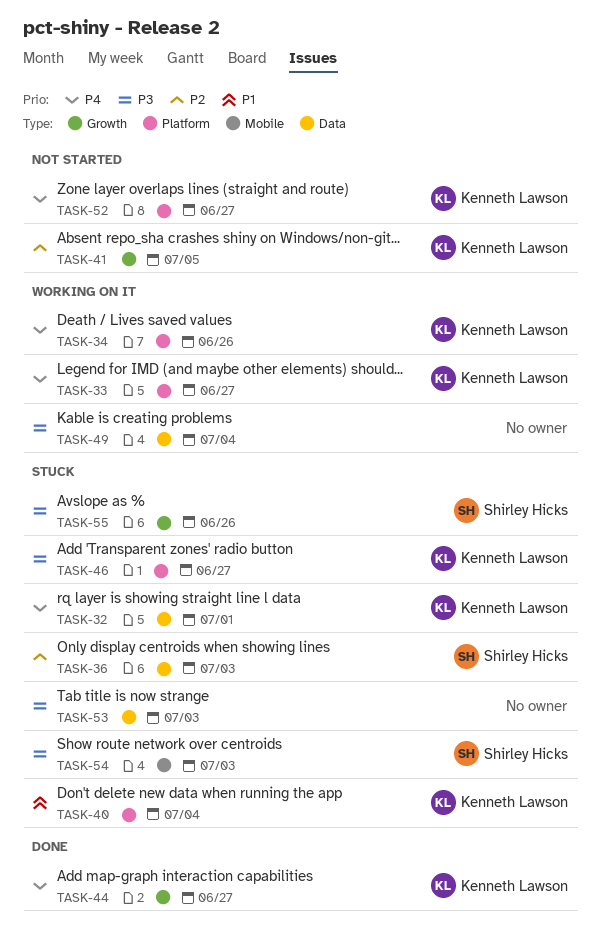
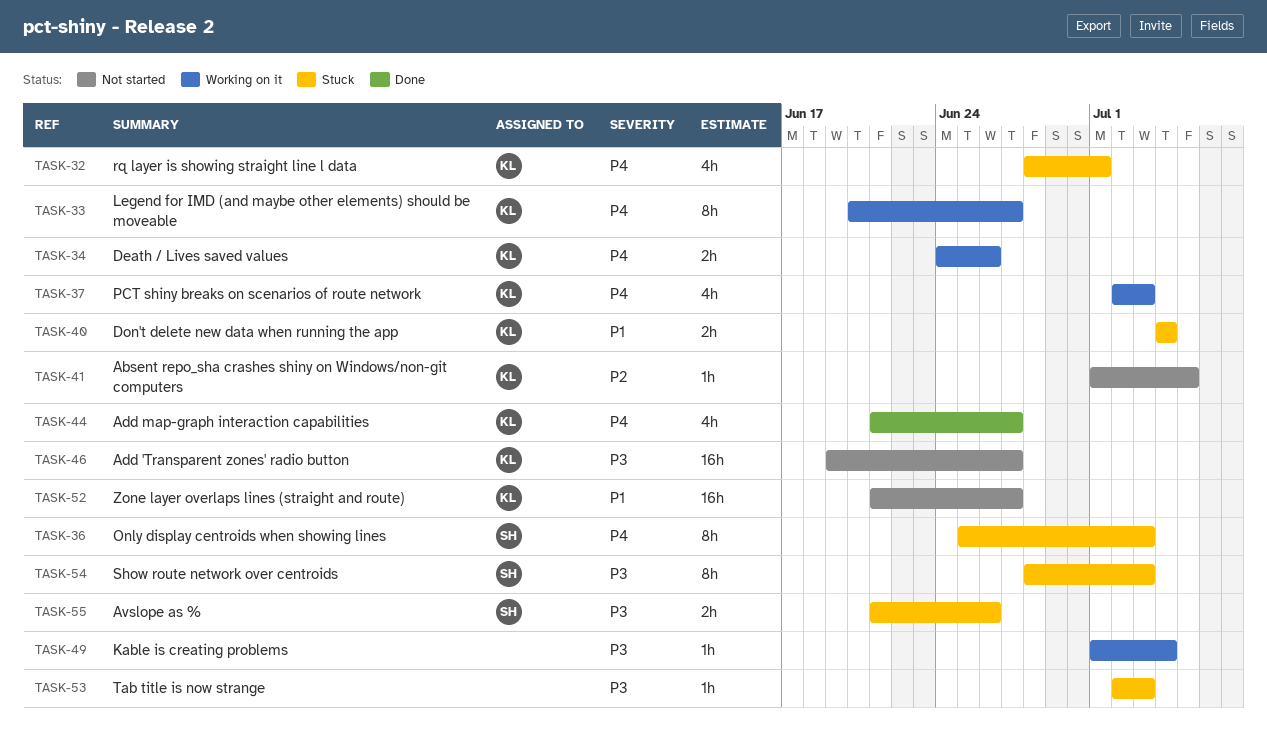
TASK-36, priority: P2 -> P4
TASK-37: none -> present
TASK-46, status: Stuck -> Not started
TASK-52, priority: P4 -> P1

